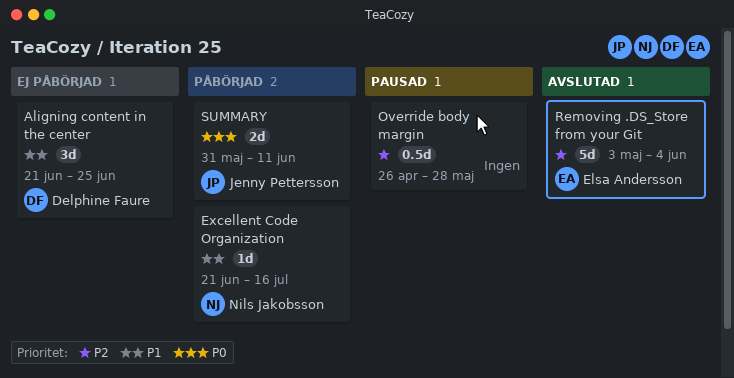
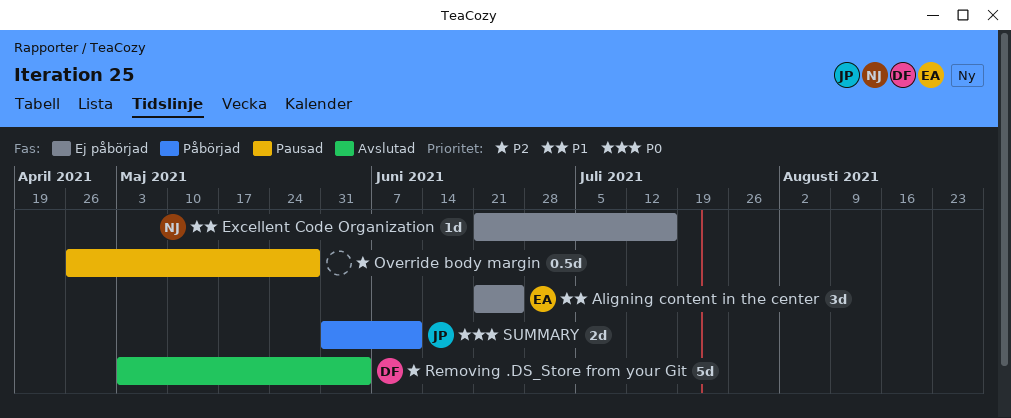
Aligning content in the center, owner: Delphine Faure -> Elsa Andersson
Excellent Code Organization, status: Påbörjad -> Ej påbörjad
Removing .DS_Store from your Git, owner: Elsa Andersson -> Delphine Faure

